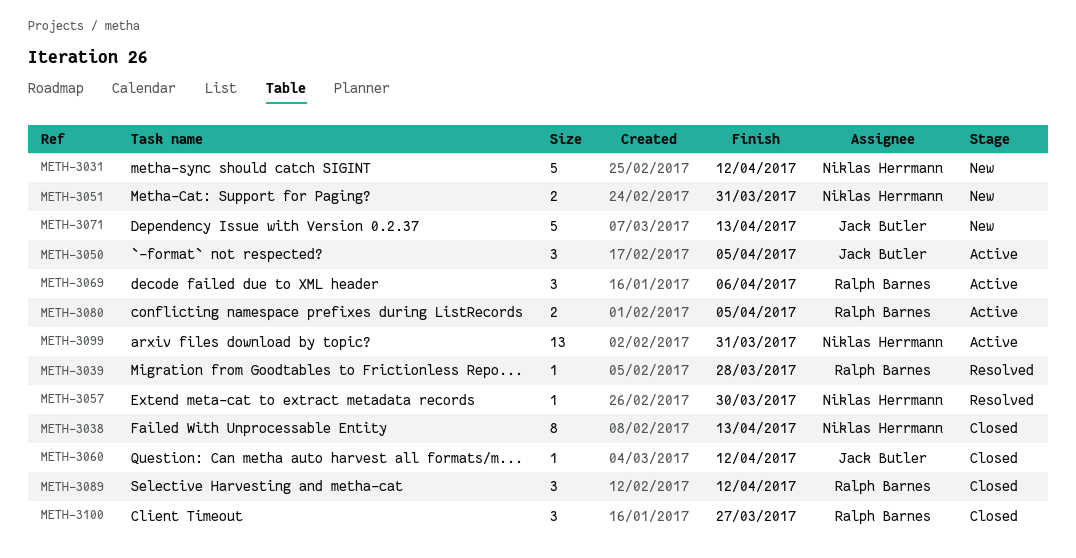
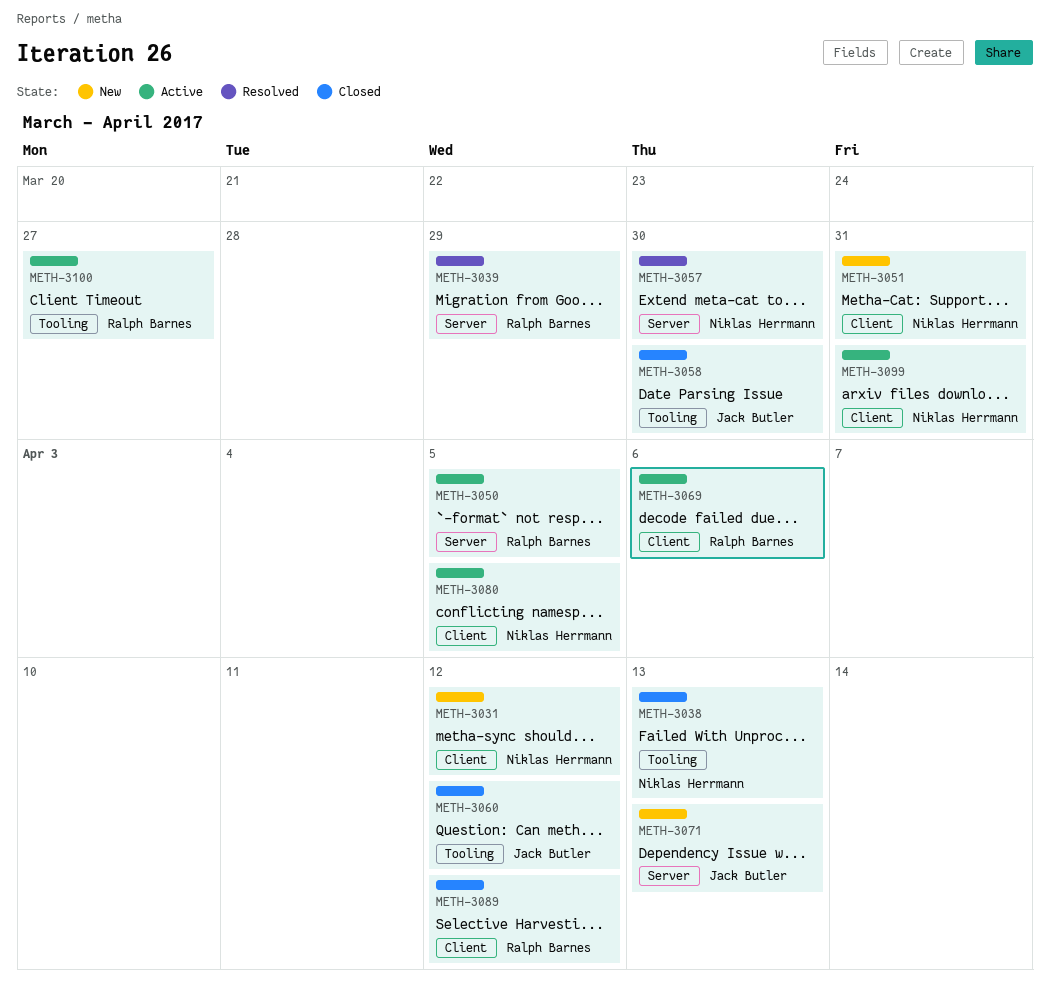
METH-3039, due: Mar 28 -> Mar 29
METH-3050, owner: Jack Butler -> Ralph Barnes
METH-3058: none -> present
METH-3080, owner: Ralph Barnes -> Niklas Herrmann
METH-3100, status: Closed -> Active

